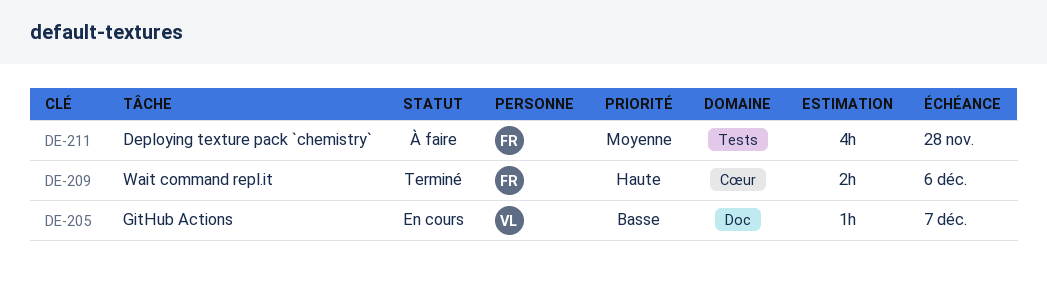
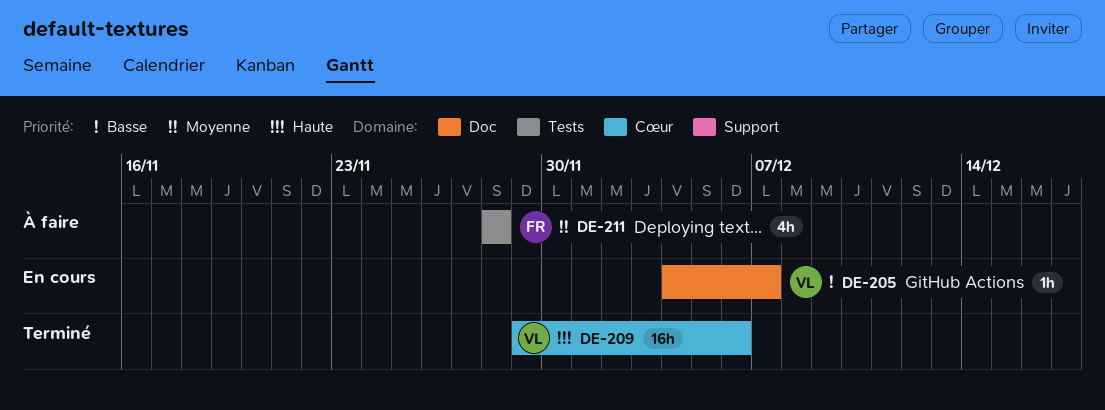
DE-209, owner: FR -> VL
DE-209, estimate: 2h -> 16h

